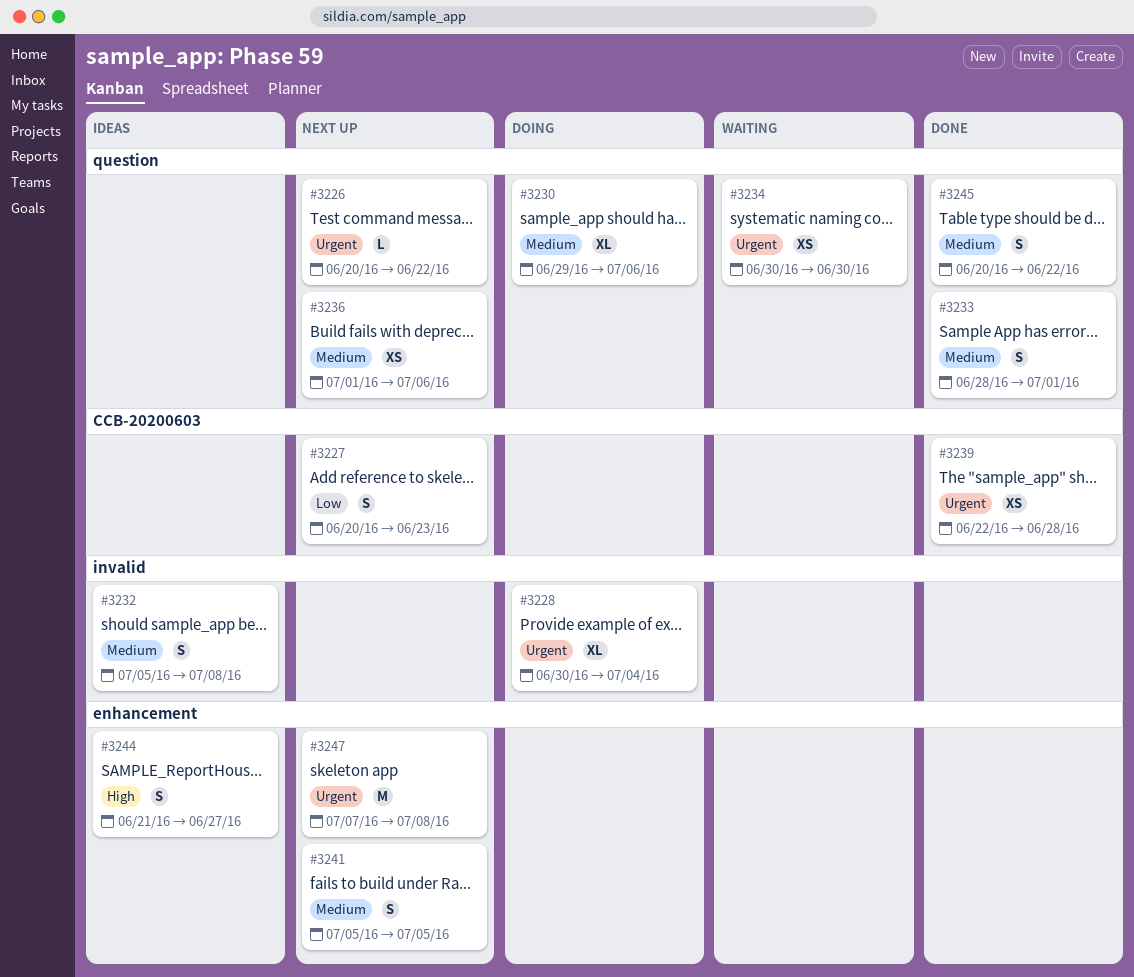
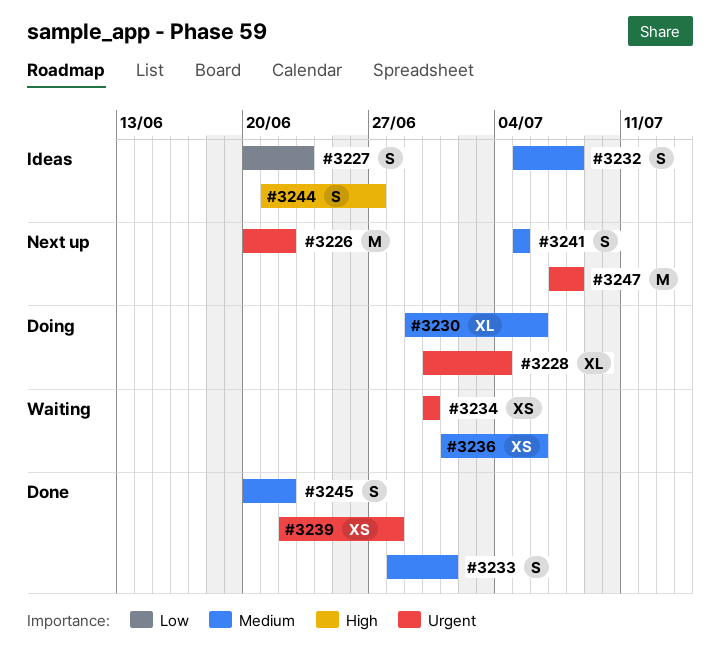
#3226, estimate: L -> M
#3227, status: Next up -> Ideas
#3236, status: Next up -> Waiting

